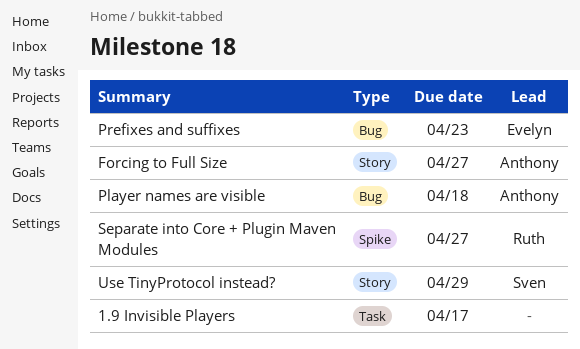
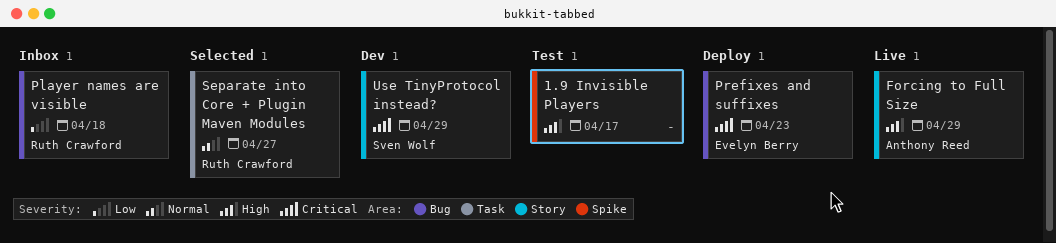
1.9 Invisible Players, label: Task -> Spike
Forcing to Full Size, due: Apr 27 -> Apr 29
Player names are visible, owner: Anthony Reed -> Ruth Crawford
Separate into Core + Plugin Maven Modules, label: Spike -> Task

